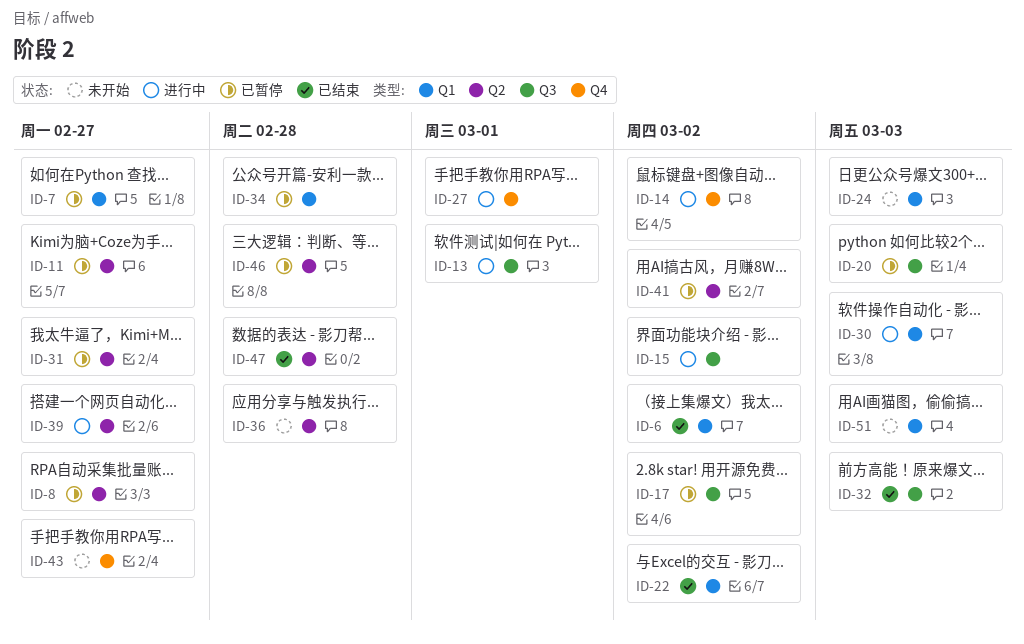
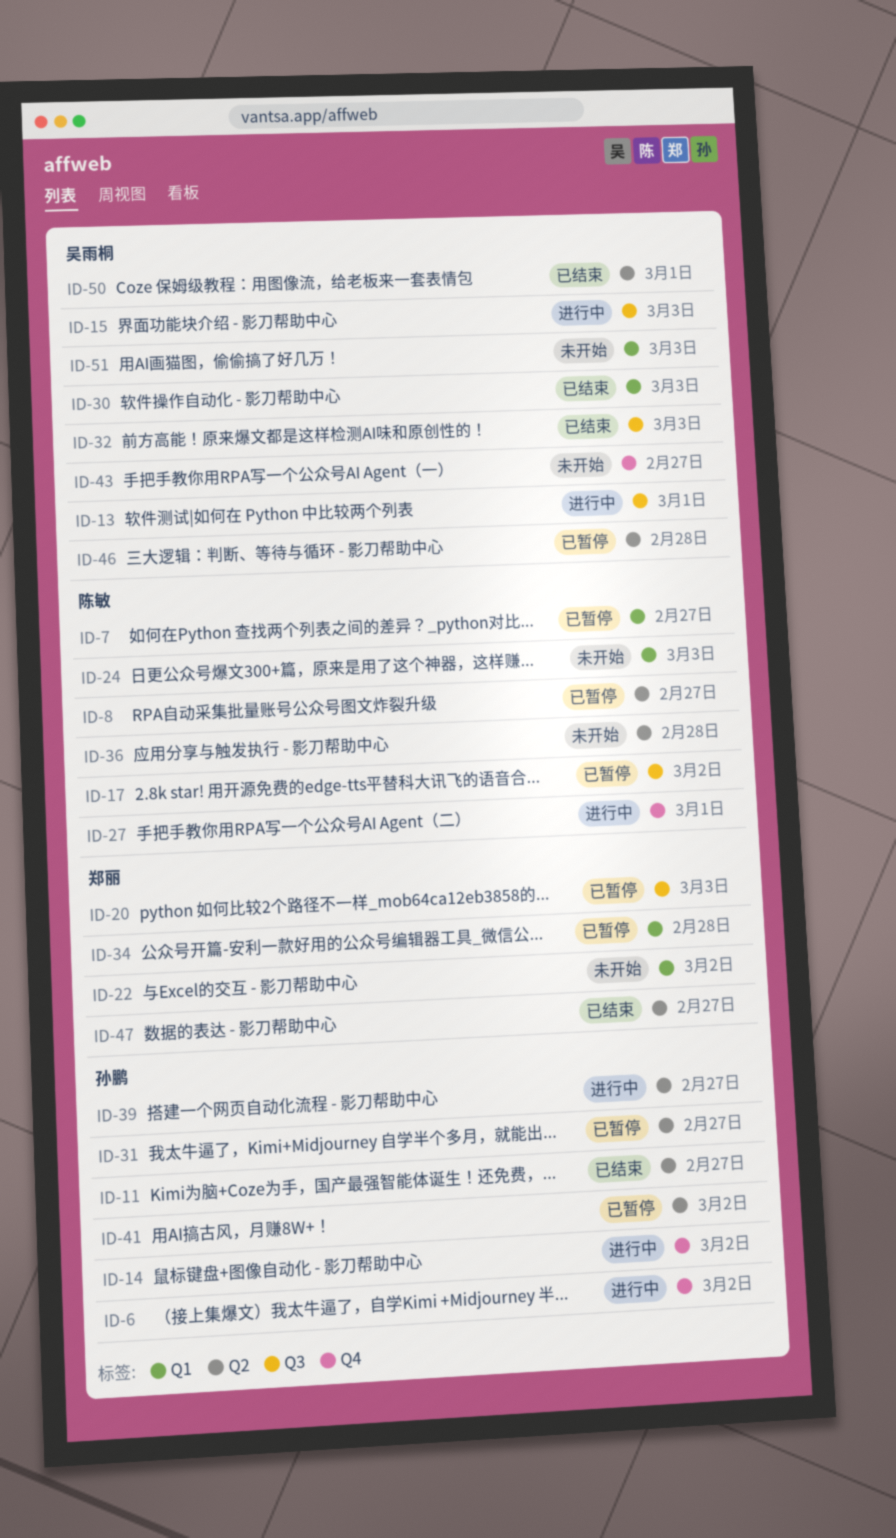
ID-6, status: 已结束 -> 进行中
ID-6, label: Q1 -> Q4
ID-11, status: 已暂停 -> 已结束
ID-15, due: Mar 2 -> Mar 3
ID-22, status: 已结束 -> 未开始
ID-30, status: 进行中 -> 已结束
ID-47, due: Feb 28 -> Feb 27
ID-50: none -> present

